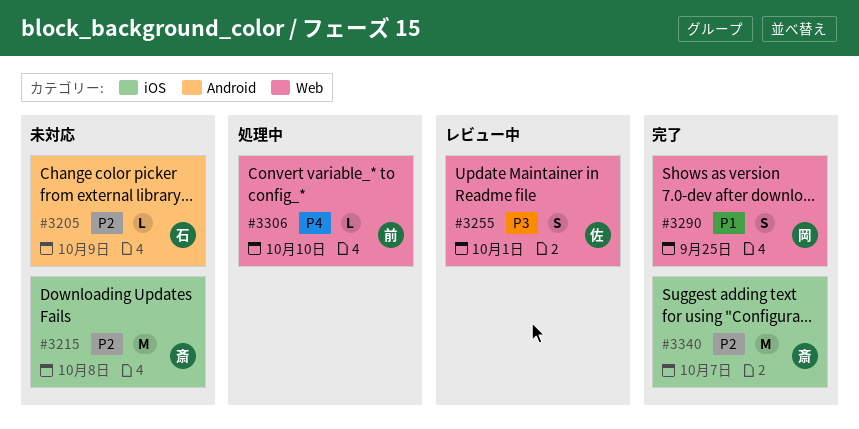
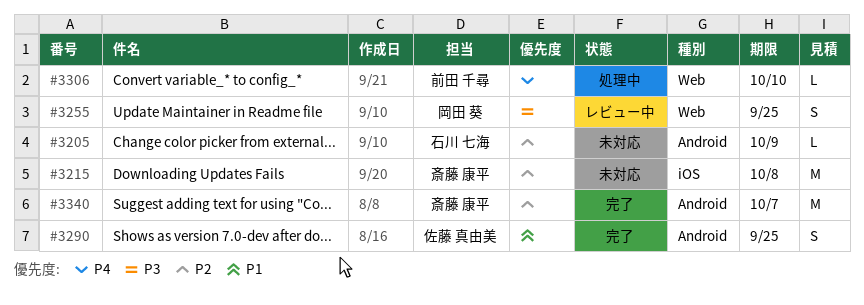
#3255, owner: 佐藤 真由美 -> 岡田 葵
#3255, due: Oct 1 -> Sep 25
#3290, owner: 岡田 葵 -> 佐藤 真由美
#3290, label: Web -> Android
#3340, label: iOS -> Android

